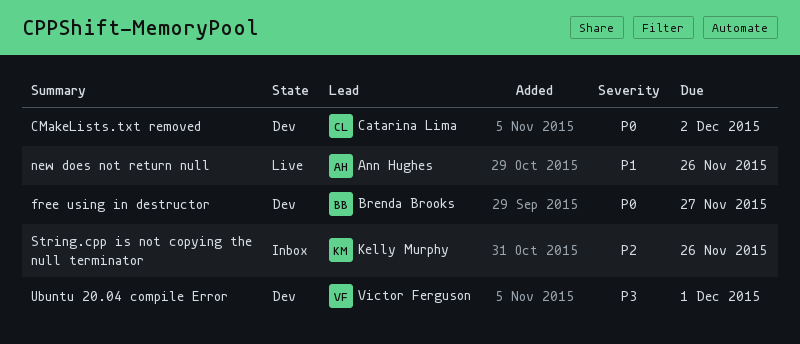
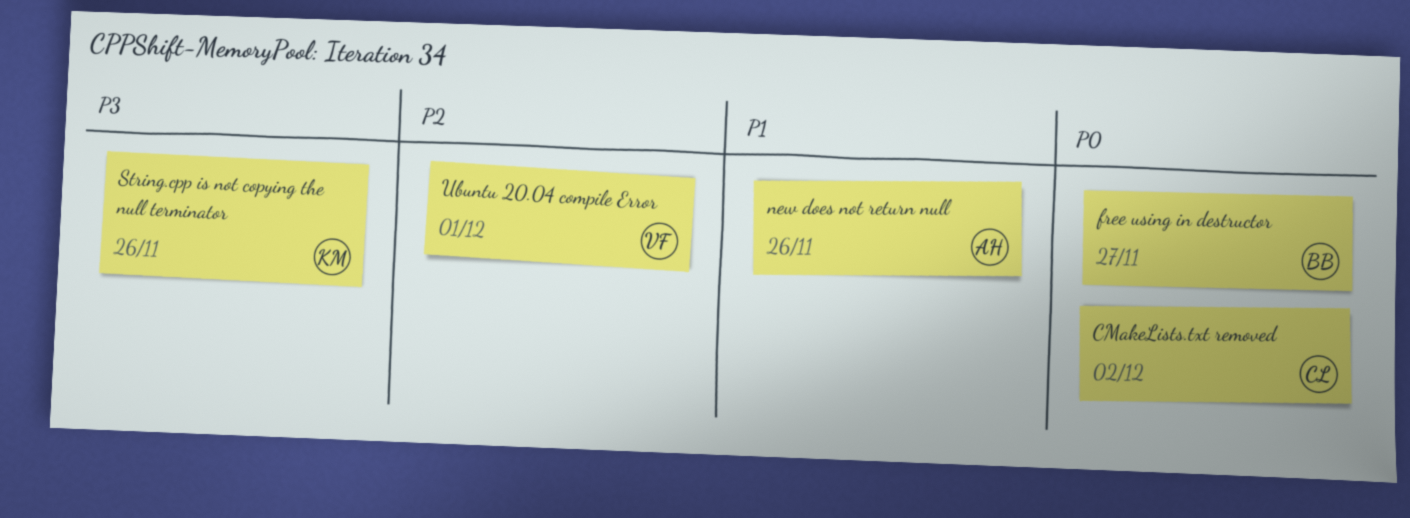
String.cpp is not copying the null terminator, priority: P2 -> P3
Ubuntu 20.04 compile Error, priority: P3 -> P2

